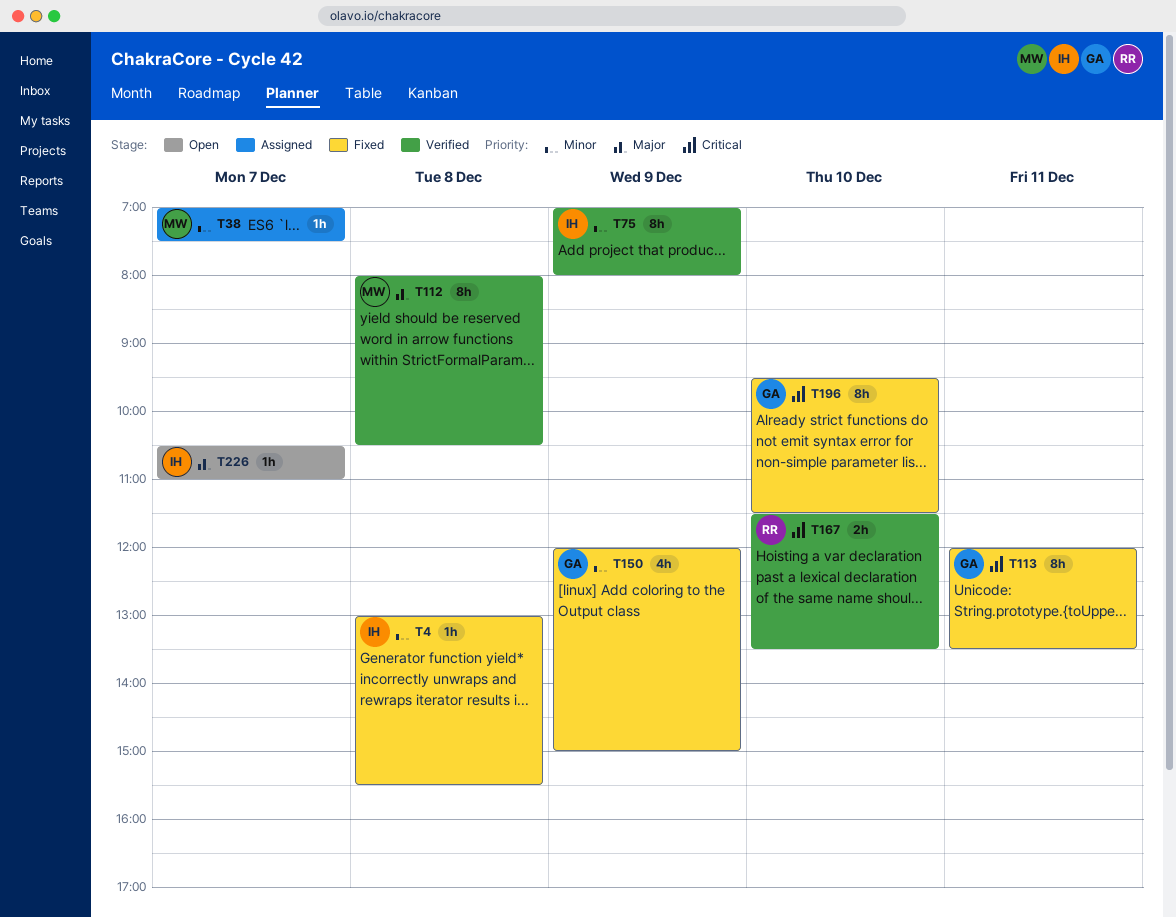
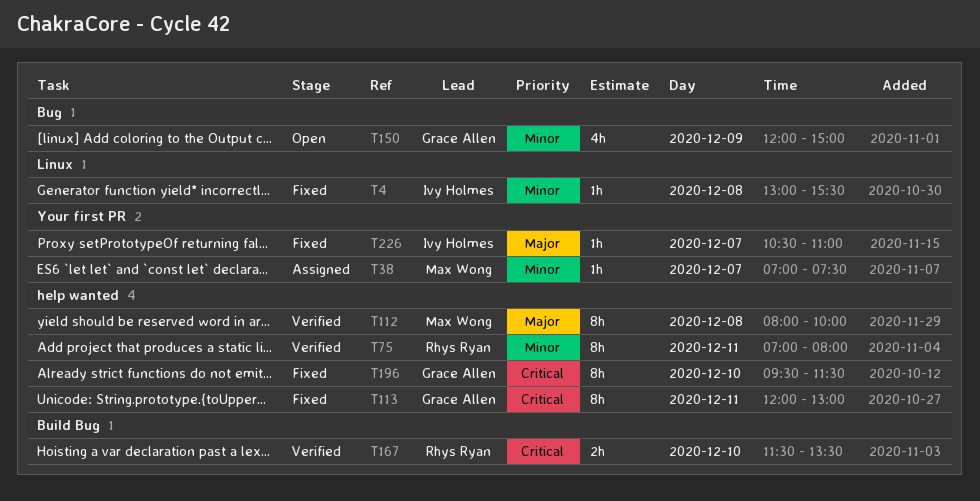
T75, owner: Ivy Holmes -> Rhys Ryan
T75, day: Dec 9 -> Dec 11
T112, ends: 10:30 -> 10:00
T113, ends: 13:30 -> 13:00
T150, status: Fixed -> Open
T226, status: Open -> Fixed

